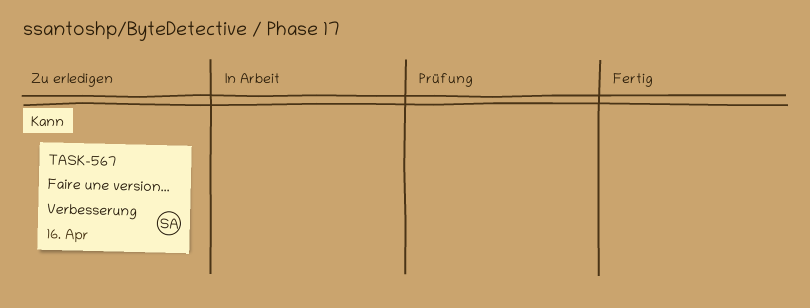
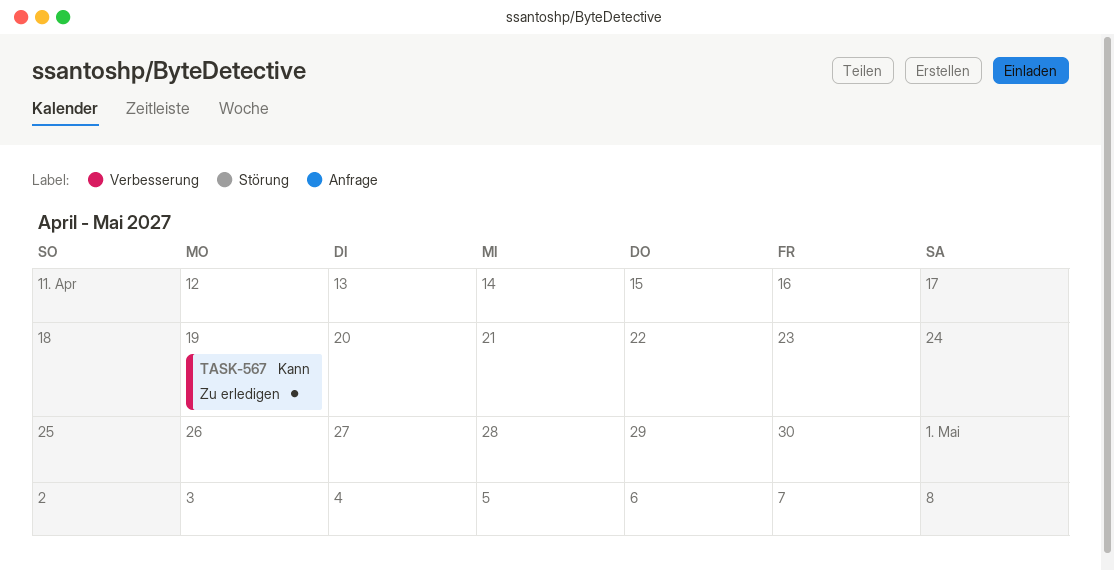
TASK-567, due: Apr 16 -> Apr 19

